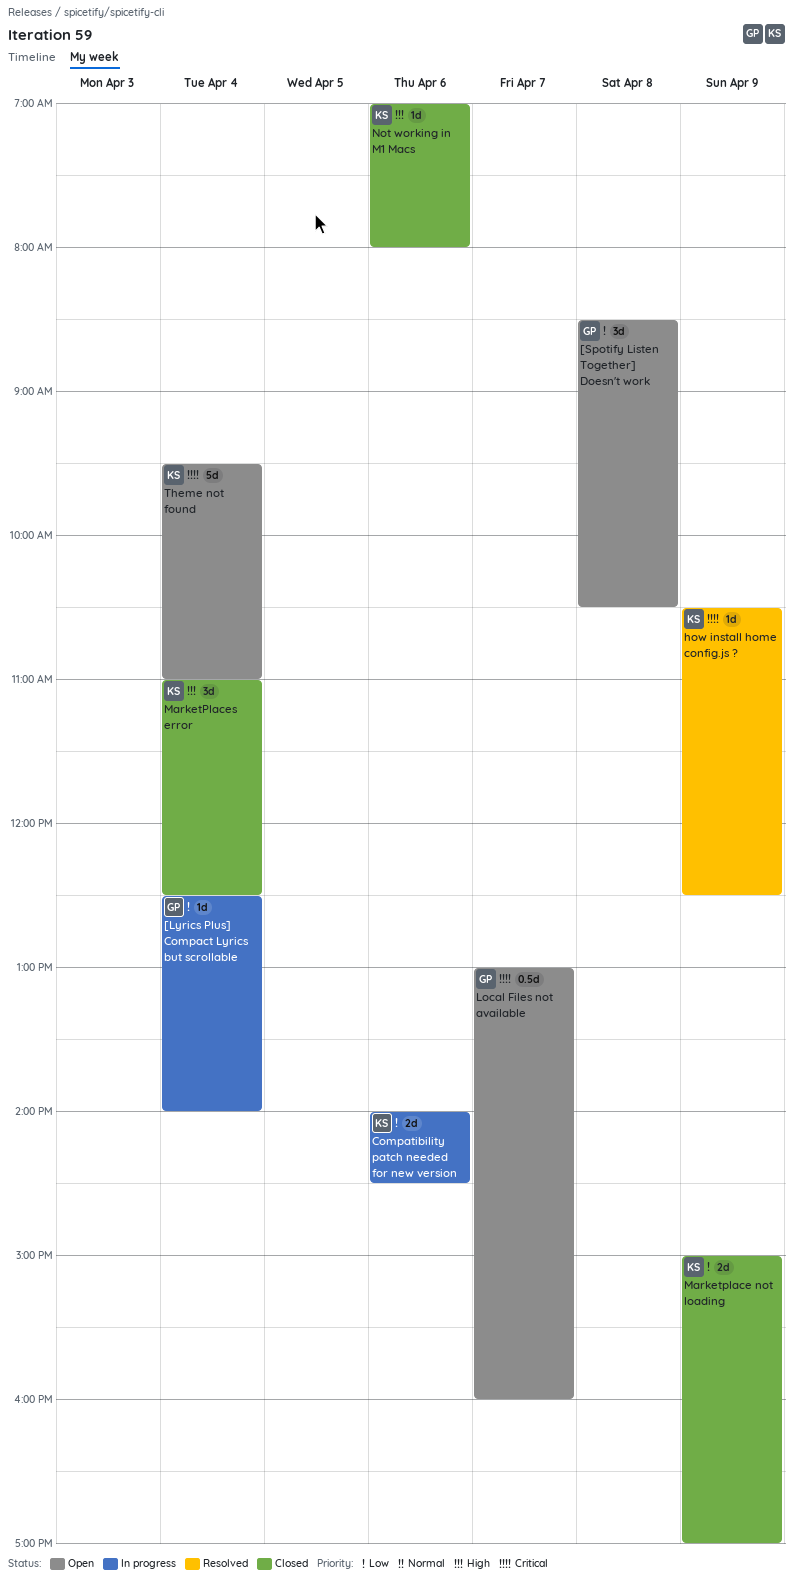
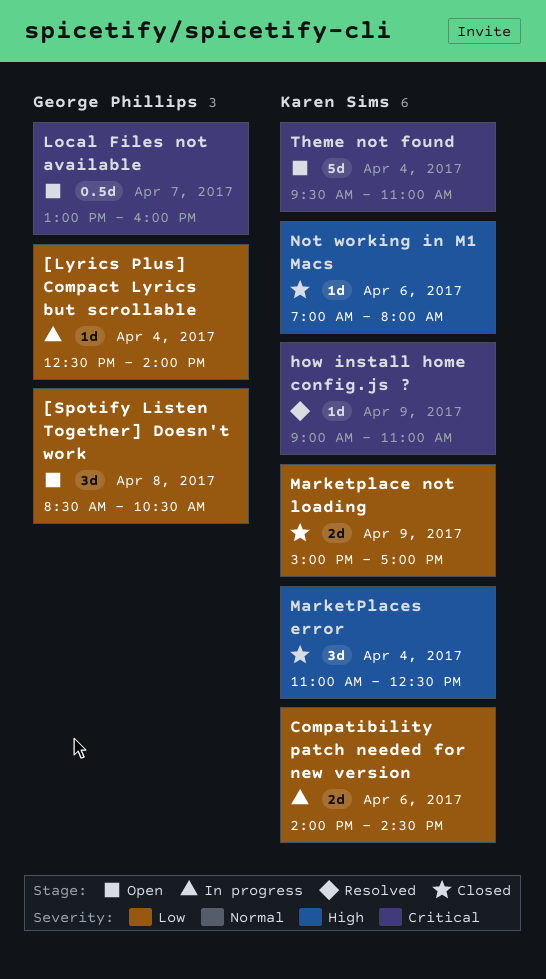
how install home config.js ?, begins: 10:30 -> 09:00
how install home config.js ?, ends: 12:30 -> 11:00

